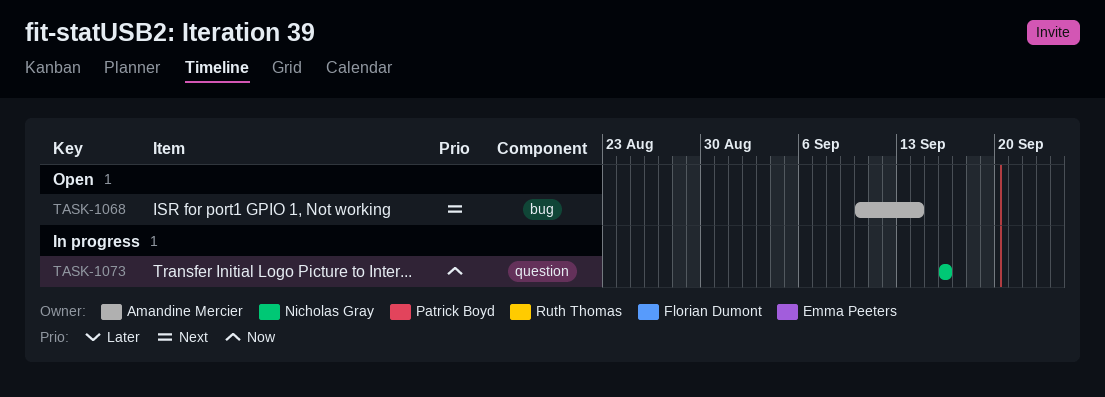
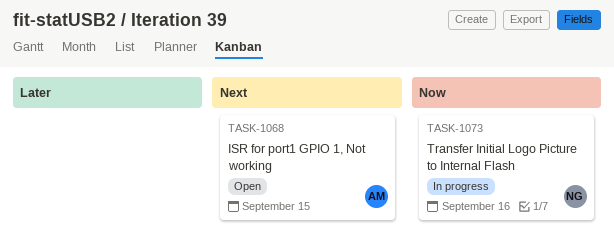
TASK-1068, due: Sep 14 -> Sep 15

